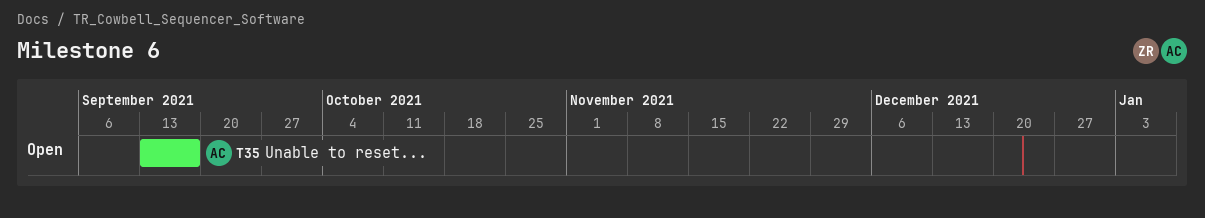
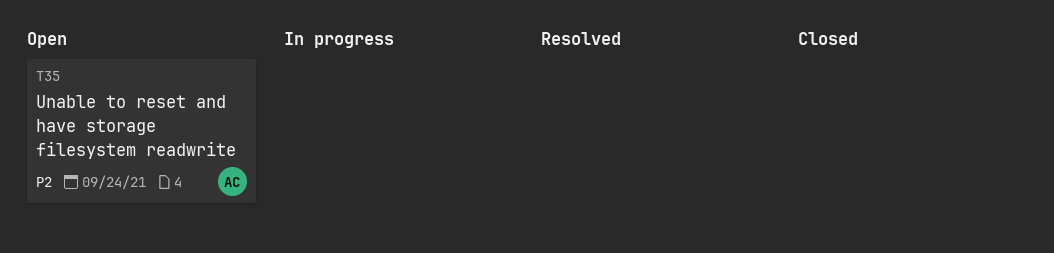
T35, due: Sep 17 -> Sep 24

